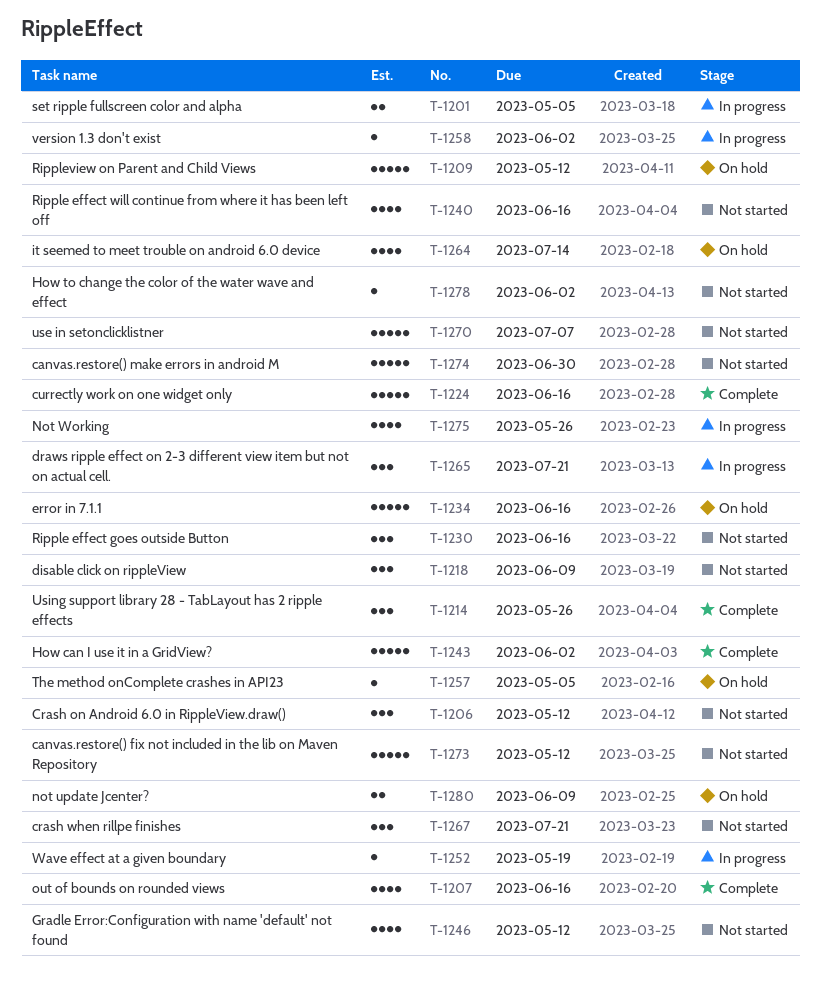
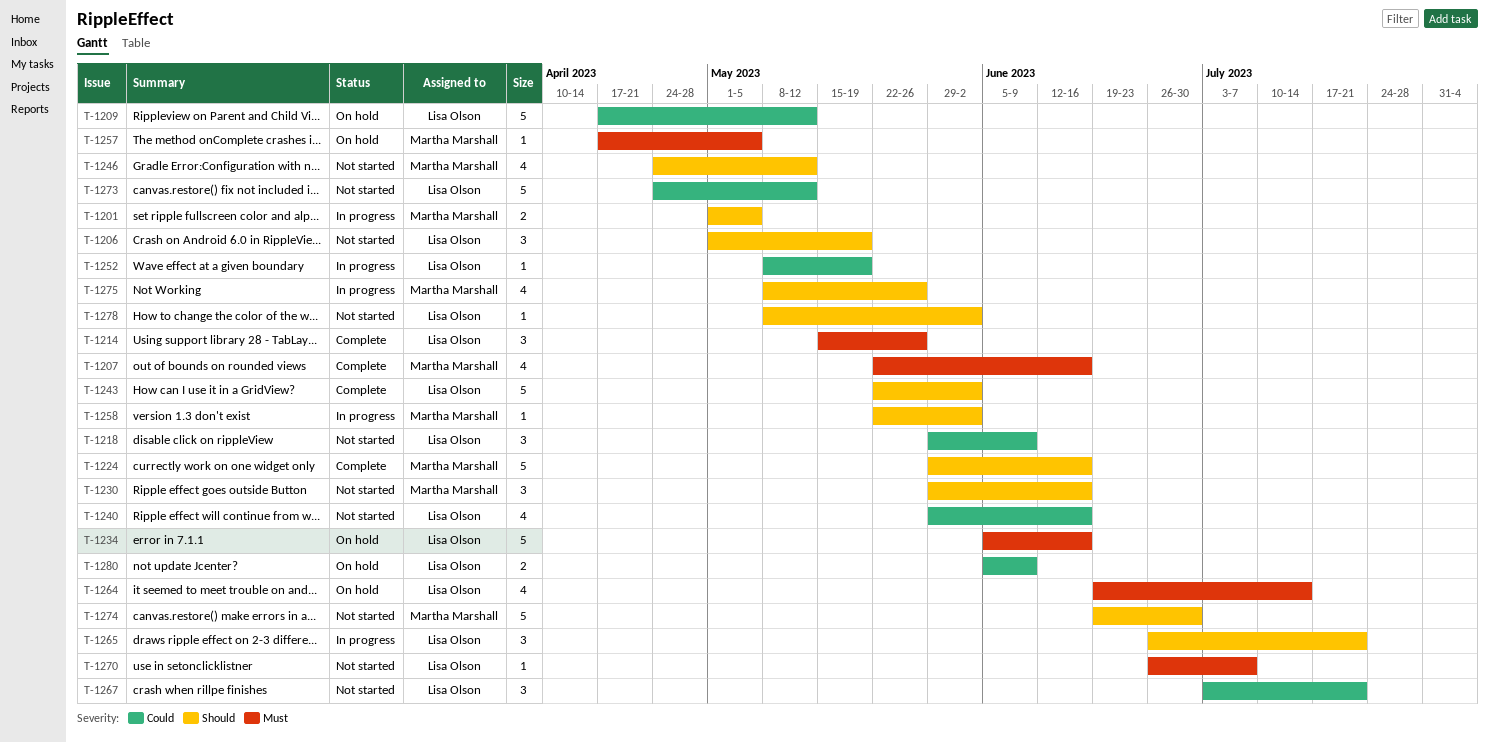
T-1206, due: May 12 -> May 19
T-1270, estimate: 5 -> 1

